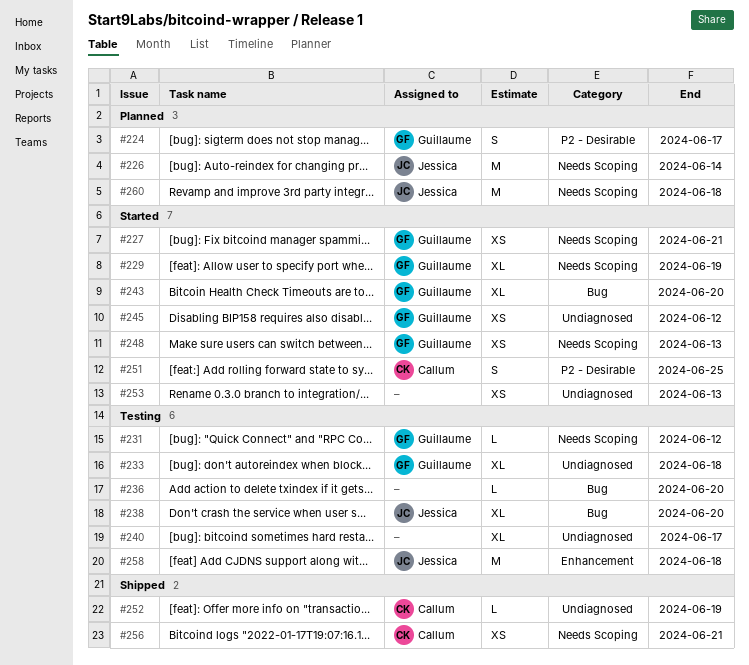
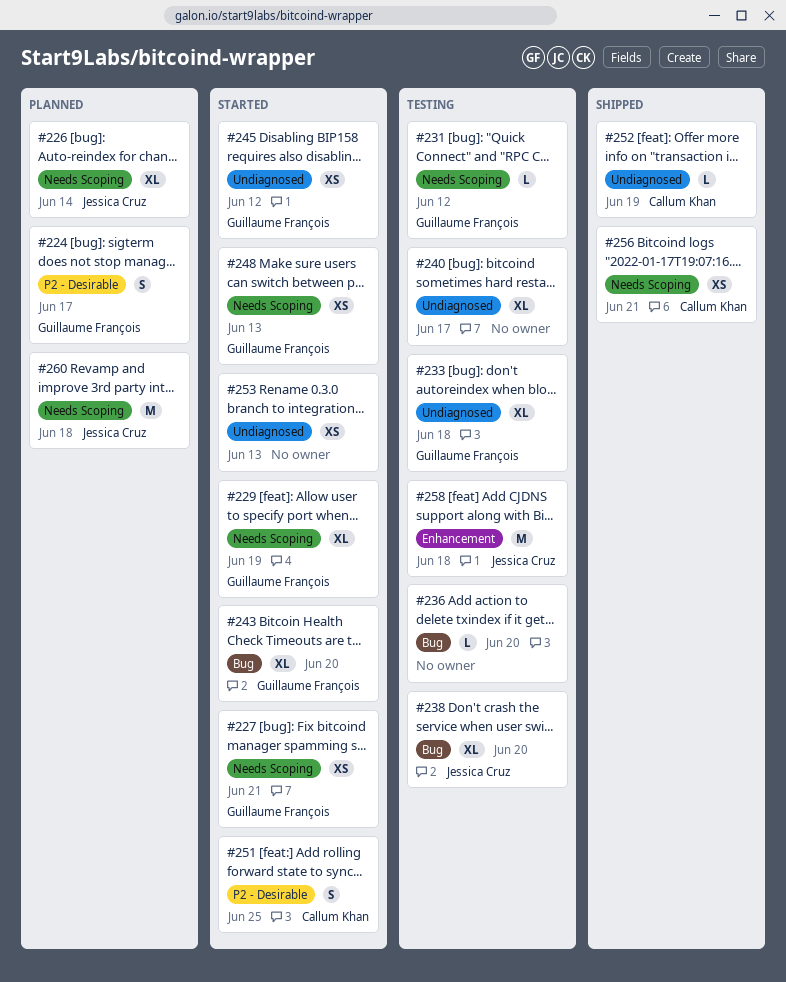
#226, estimate: M -> XL

